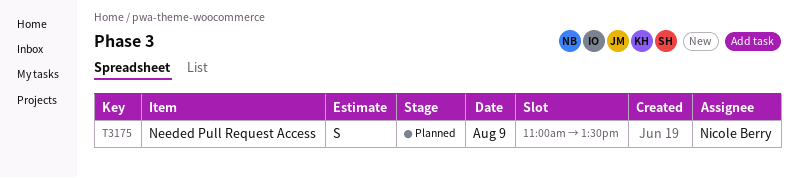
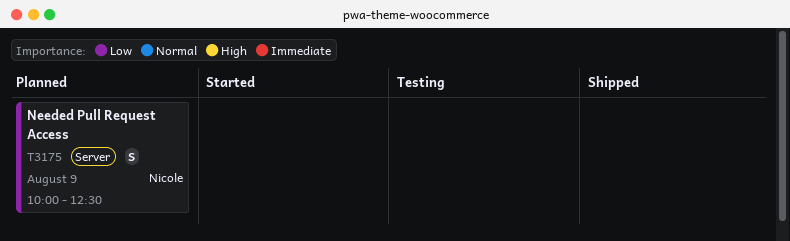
T3175, begins: 11:00 -> 10:00
T3175, ends: 13:30 -> 12:30

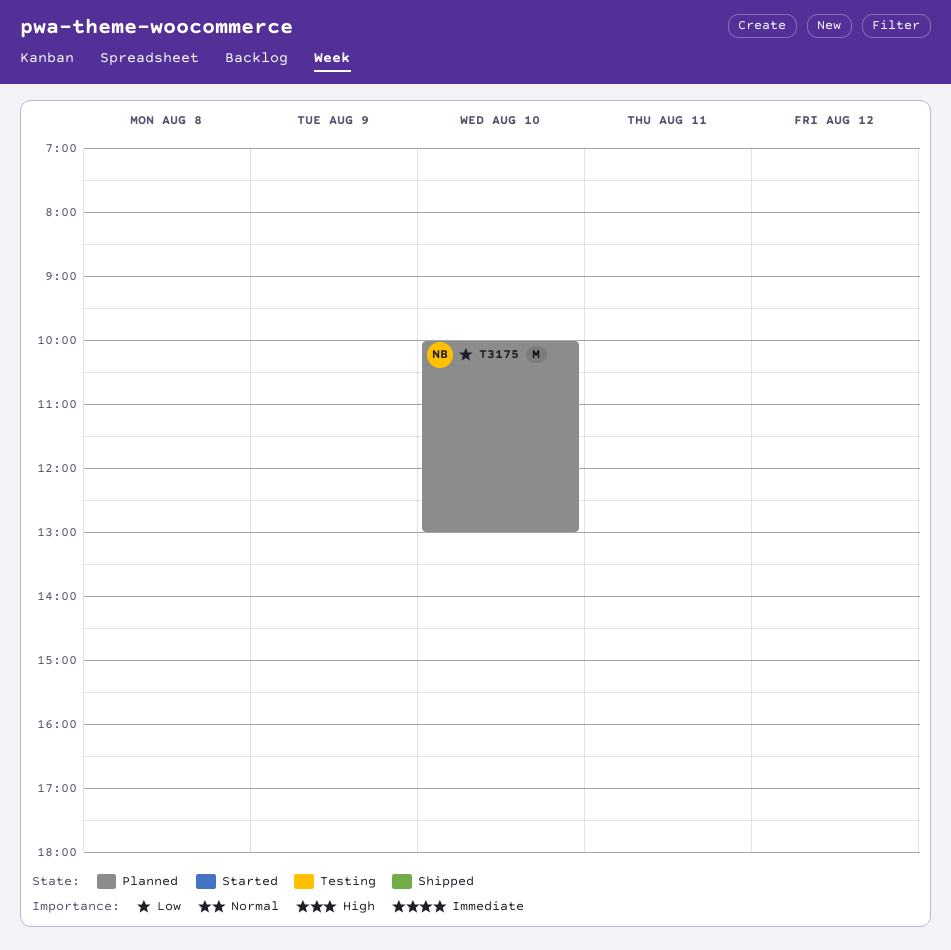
T3175, estimate: S -> M
T3175, day: Aug 9 -> Aug 10
T3175, ends: 12:30 -> 13:00

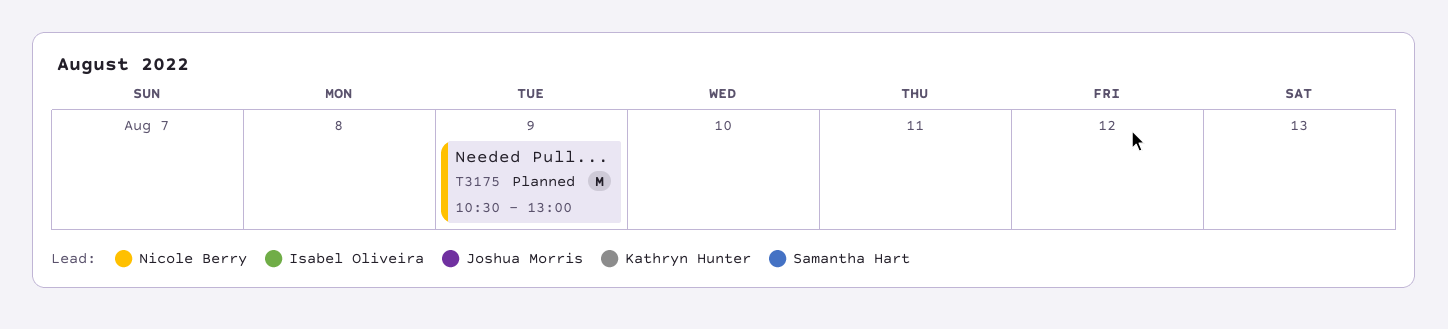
T3175, day: Aug 10 -> Aug 9
T3175, begins: 10:00 -> 10:30

